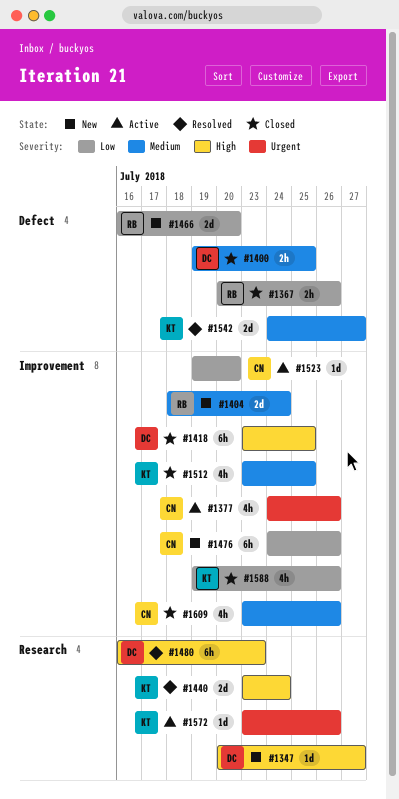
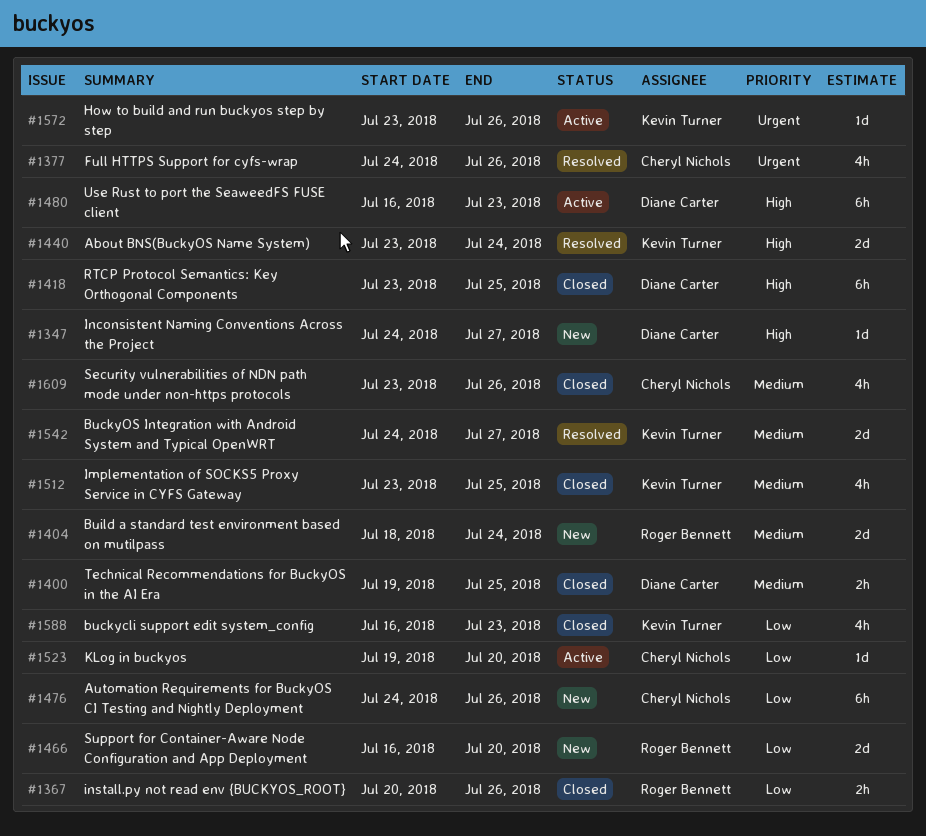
#1347, start: Jul 20 -> Jul 24
#1377, status: Active -> Resolved
#1480, status: Resolved -> Active
#1588, start: Jul 19 -> Jul 16
#1588, due: Jul 26 -> Jul 23

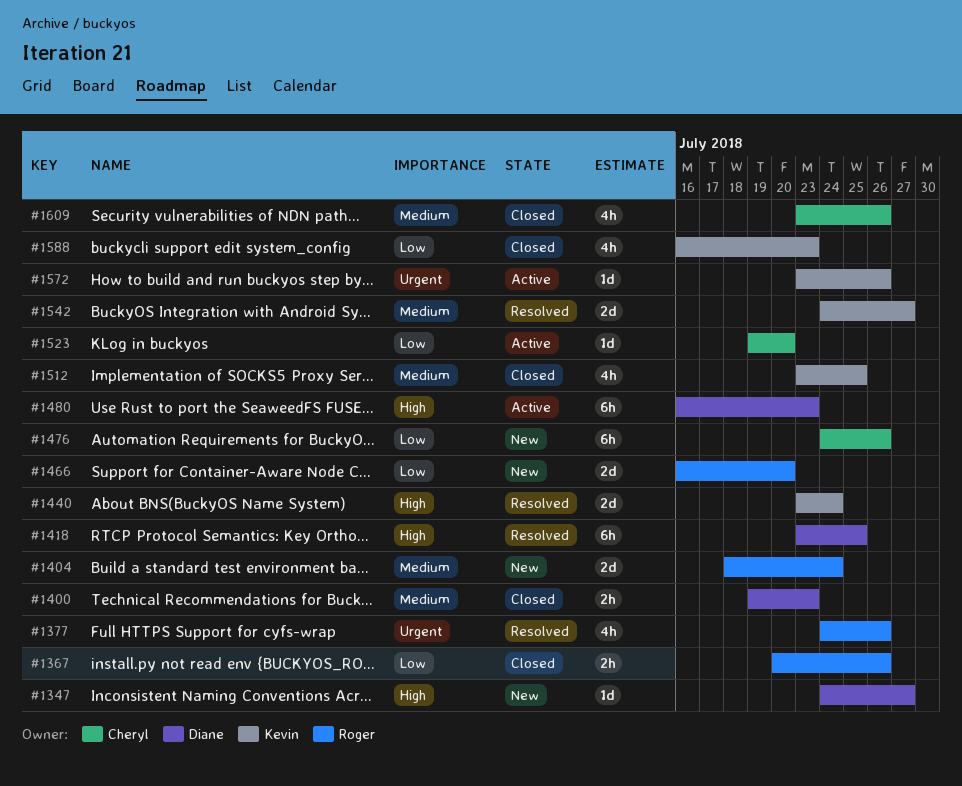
#1377, owner: Cheryl Nichols -> Roger Bennett
#1400, due: Jul 25 -> Jul 23
#1418, status: Closed -> Resolved

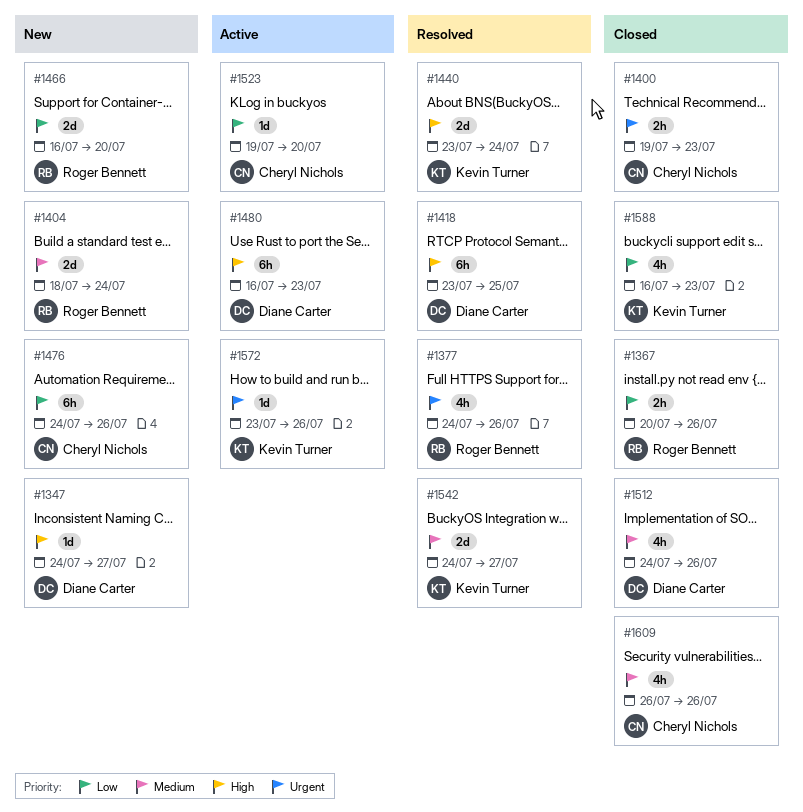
#1400, owner: Diane Carter -> Cheryl Nichols
#1400, priority: Medium -> Urgent
#1512, owner: Kevin Turner -> Diane Carter
#1512, start: Jul 23 -> Jul 24
#1512, due: Jul 25 -> Jul 26
#1609, start: Jul 23 -> Jul 26

